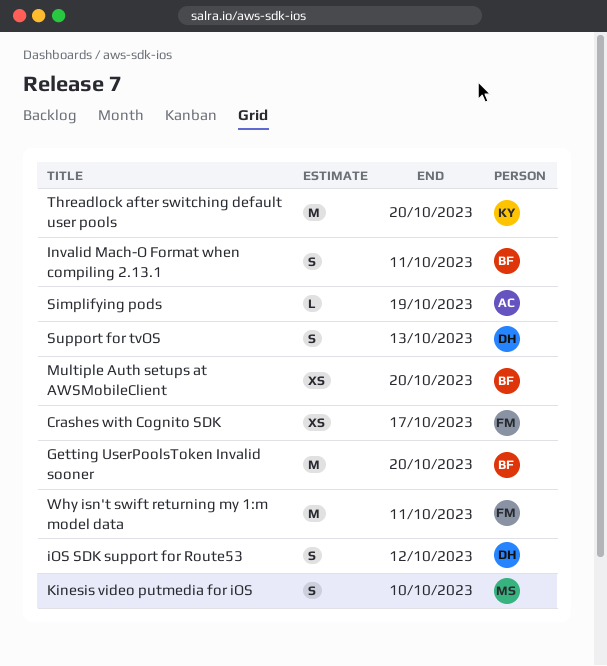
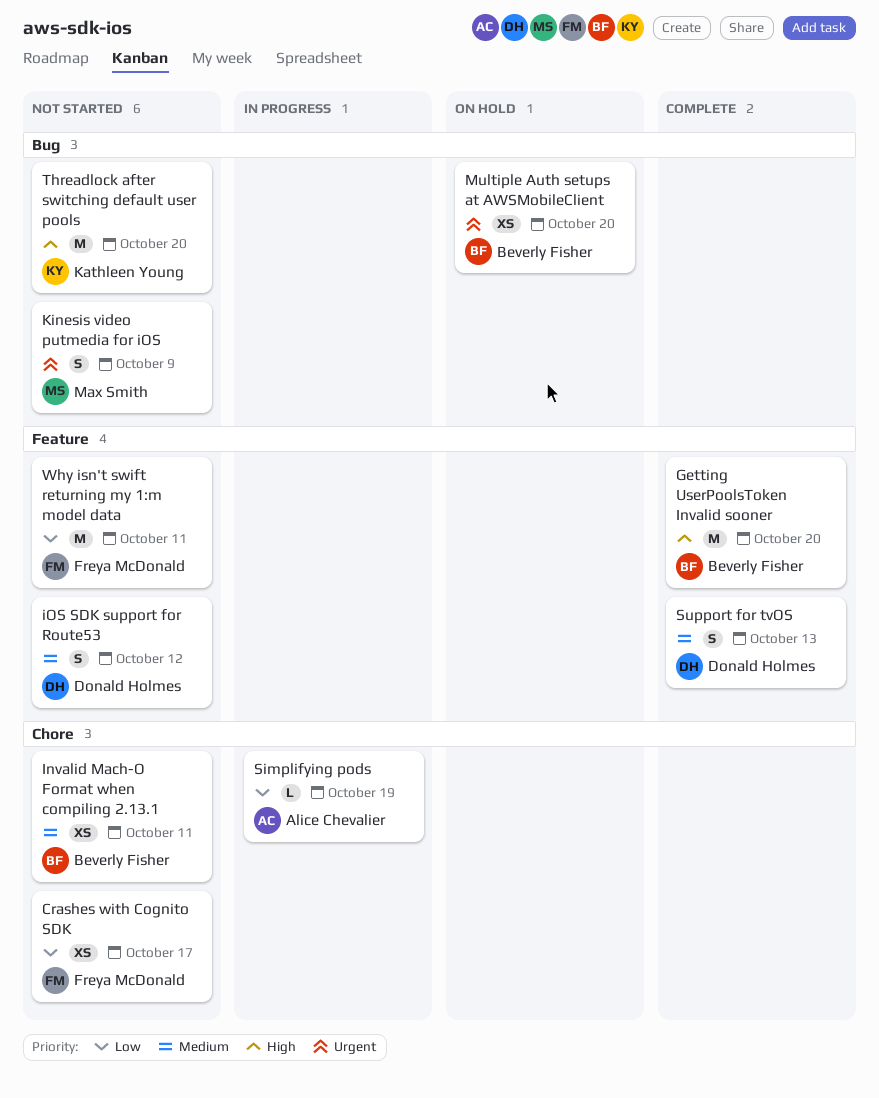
Invalid Mach-O Format when compiling 2.13.1, estimate: S -> XS
Kinesis video putmedia for iOS, due: Oct 10 -> Oct 9

